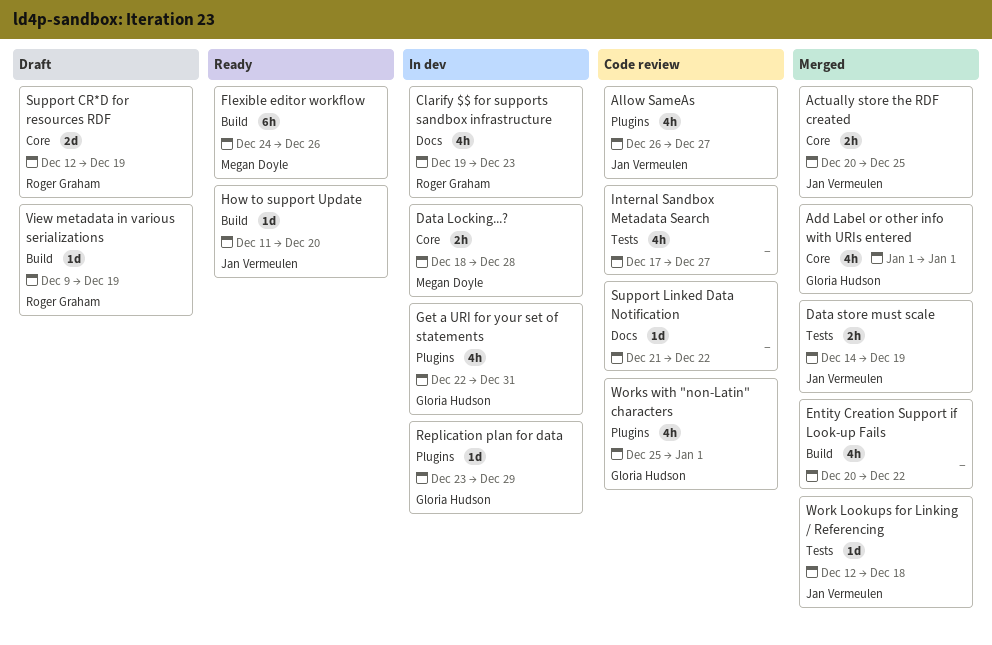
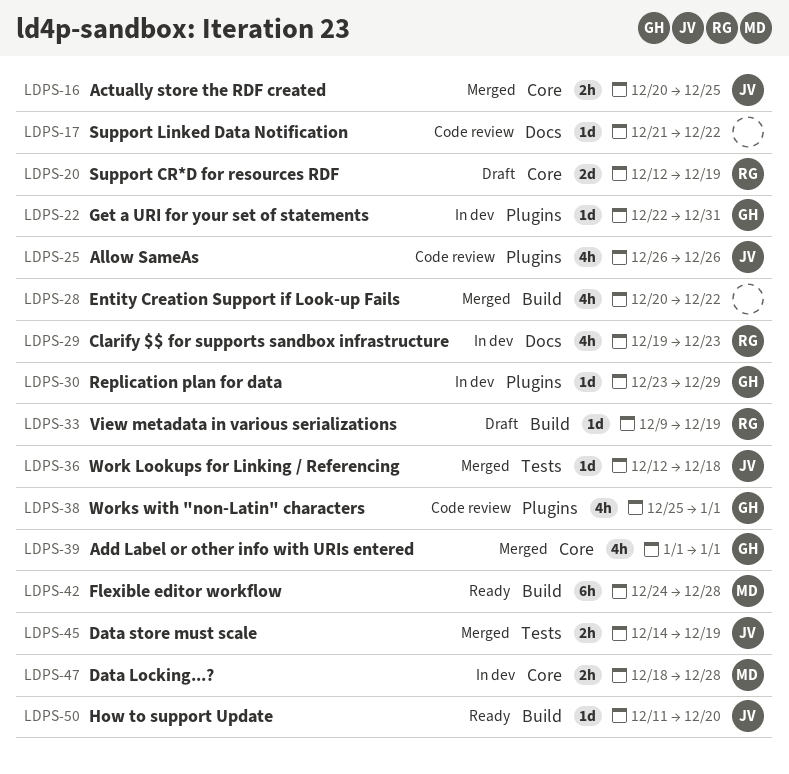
Allow SameAs, due: Dec 27 -> Dec 26
Flexible editor workflow, due: Dec 26 -> Dec 28
Get a URI for your set of statements, estimate: 4h -> 1d
Internal Sandbox Metadata Search: present -> none

